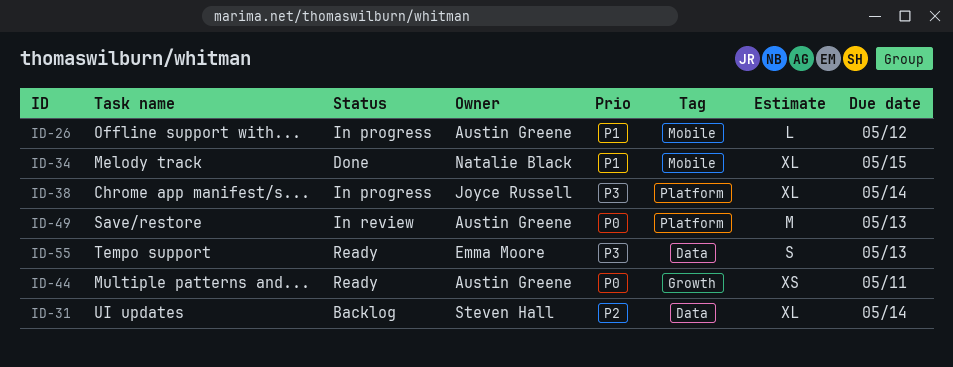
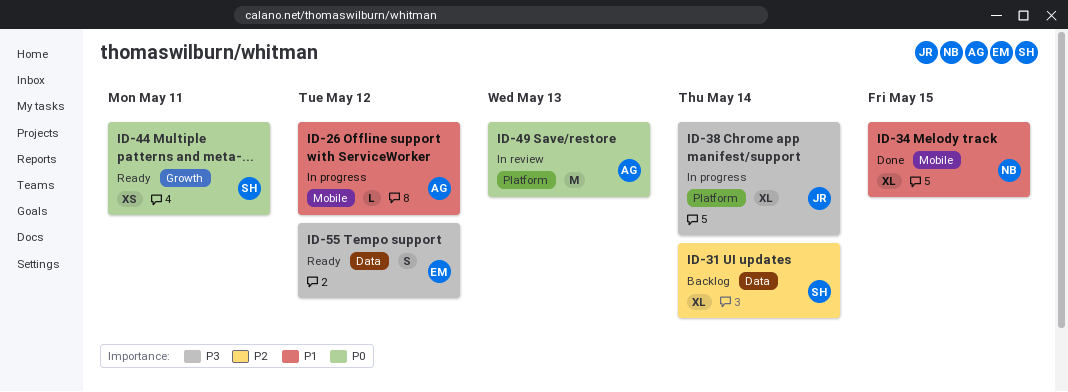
ID-44, owner: Austin Greene -> Steven Hall
ID-55, due: May 13 -> May 12

